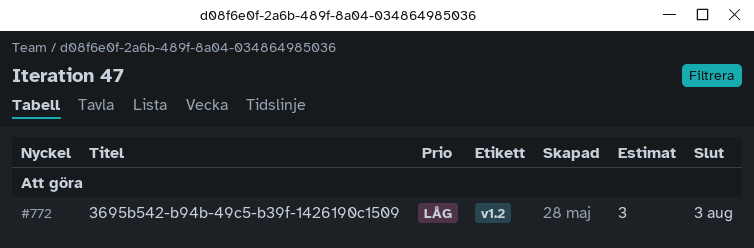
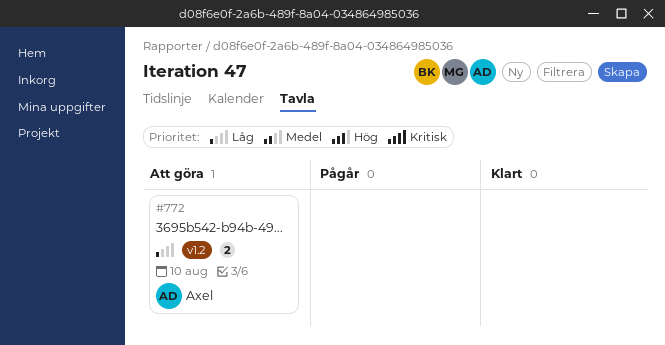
#772, estimate: 3 -> 2
#772, due: Aug 3 -> Aug 10

